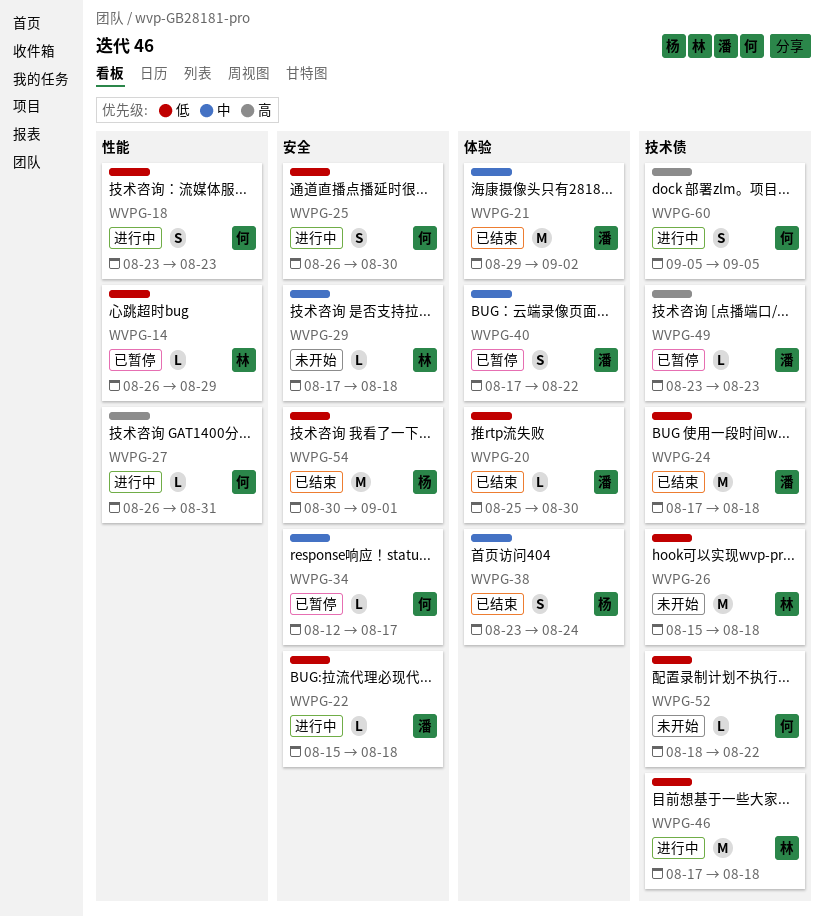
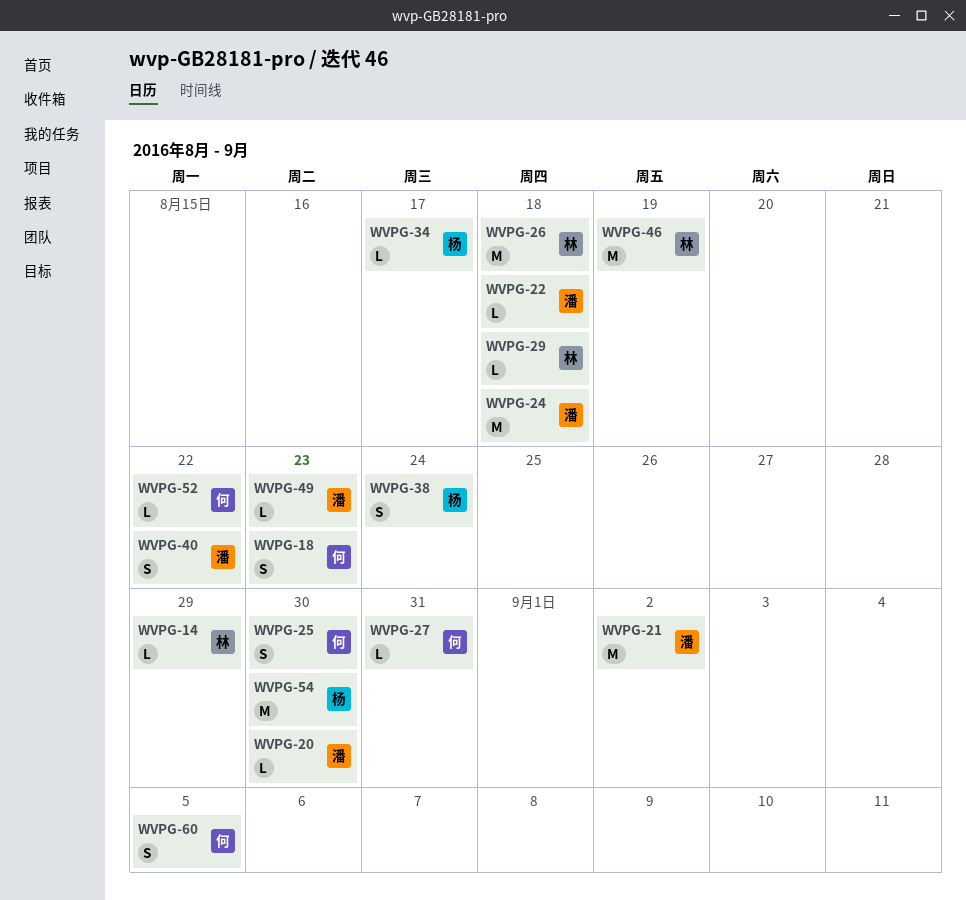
WVPG-34, owner: 何 -> 杨
WVPG-46, due: Aug 18 -> Aug 19
WVPG-54, due: Sep 1 -> Aug 30

